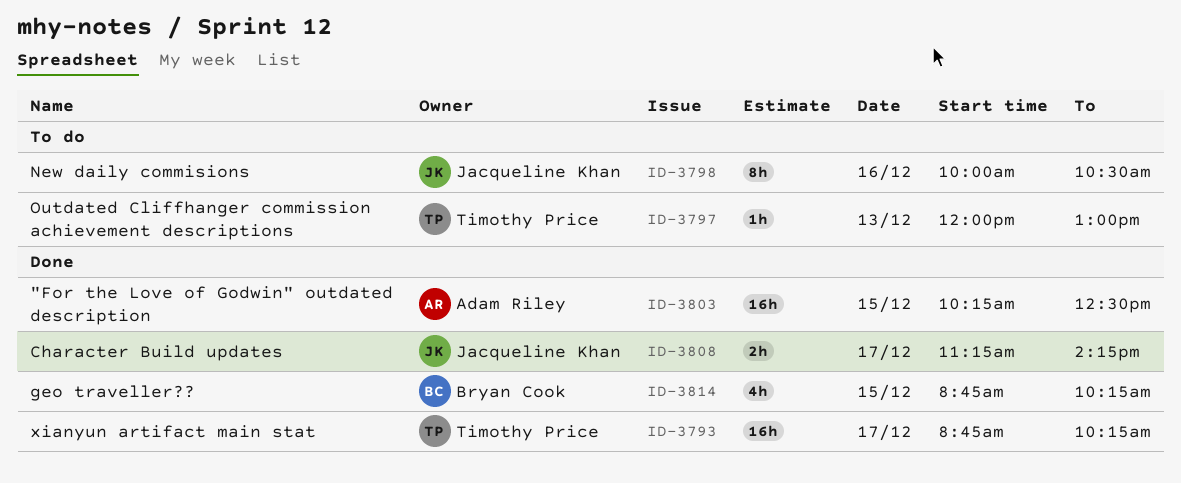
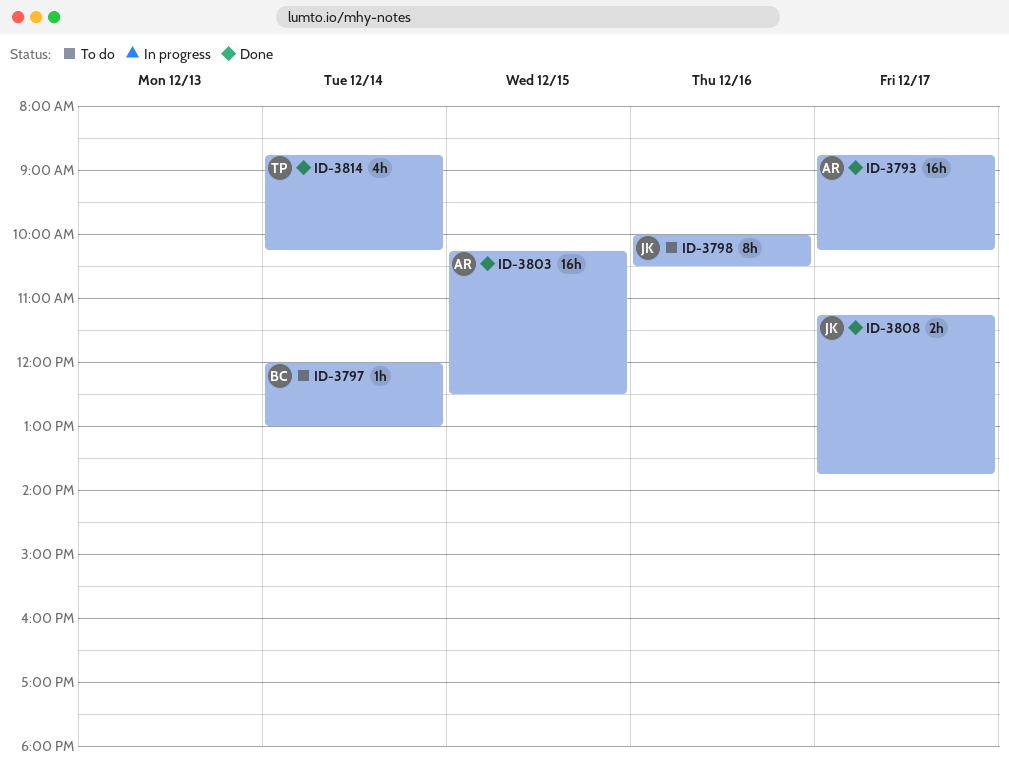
ID-3793, owner: Timothy Price -> Adam Riley
ID-3797, owner: Timothy Price -> Bryan Cook
ID-3797, day: Dec 13 -> Dec 14
ID-3808, ends: 14:15 -> 13:45
ID-3814, owner: Bryan Cook -> Timothy Price
ID-3814, day: Dec 15 -> Dec 14

